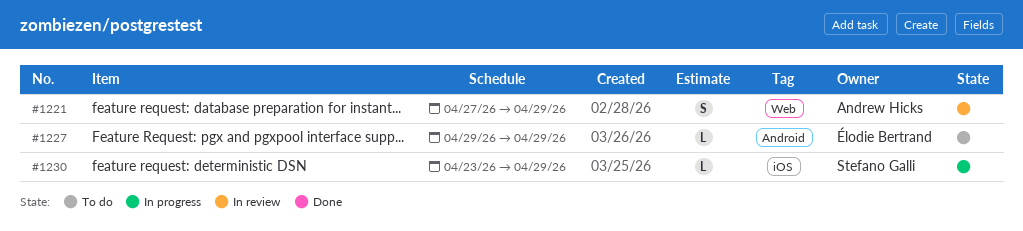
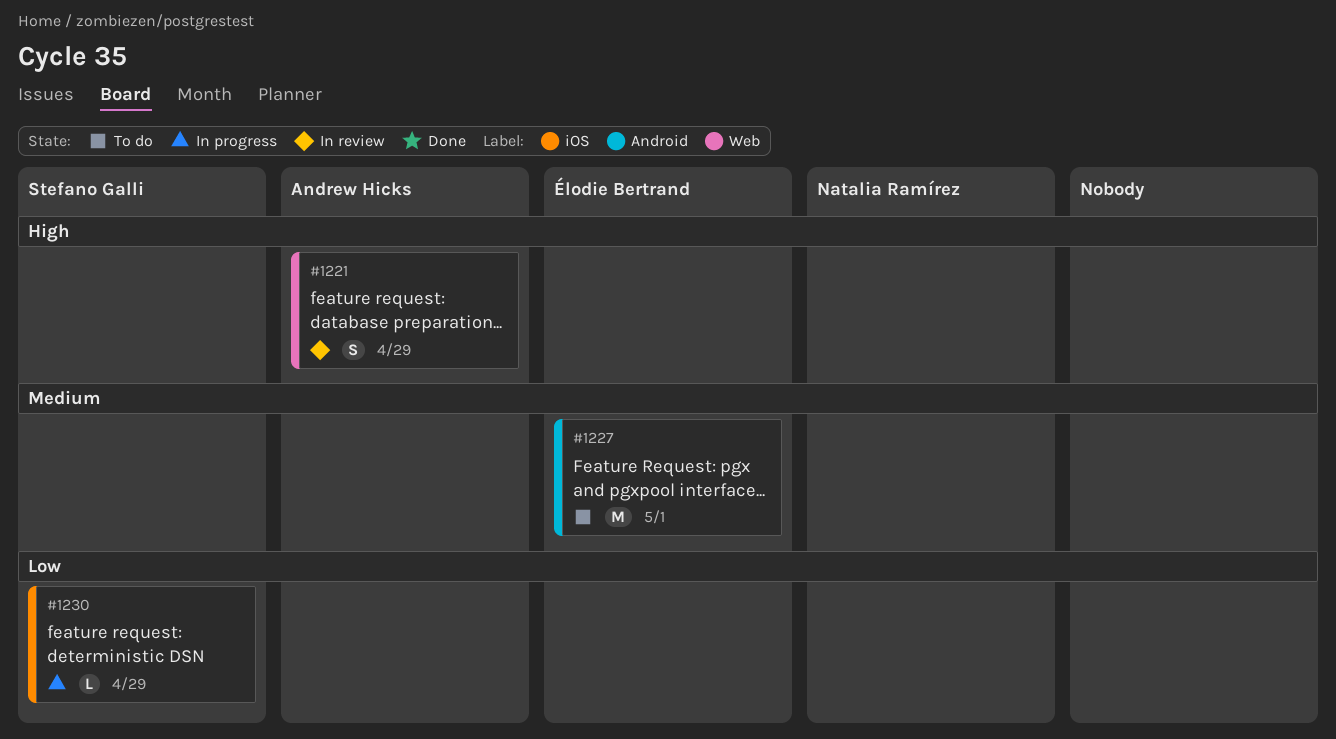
#1227, estimate: L -> M
#1227, due: Apr 29 -> May 1

